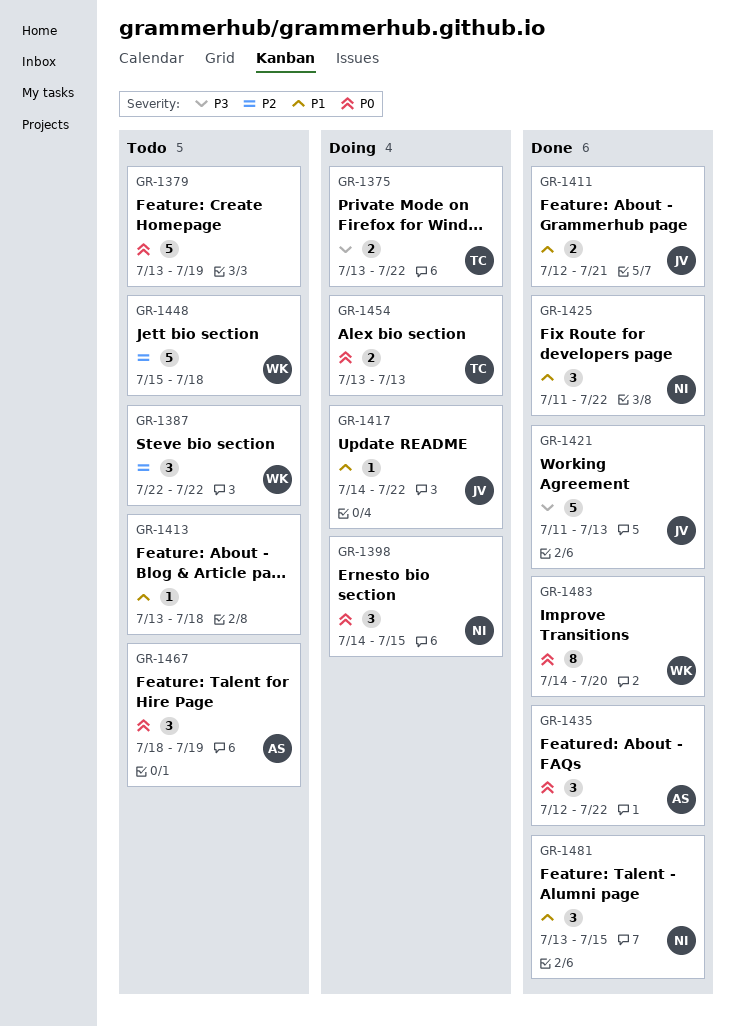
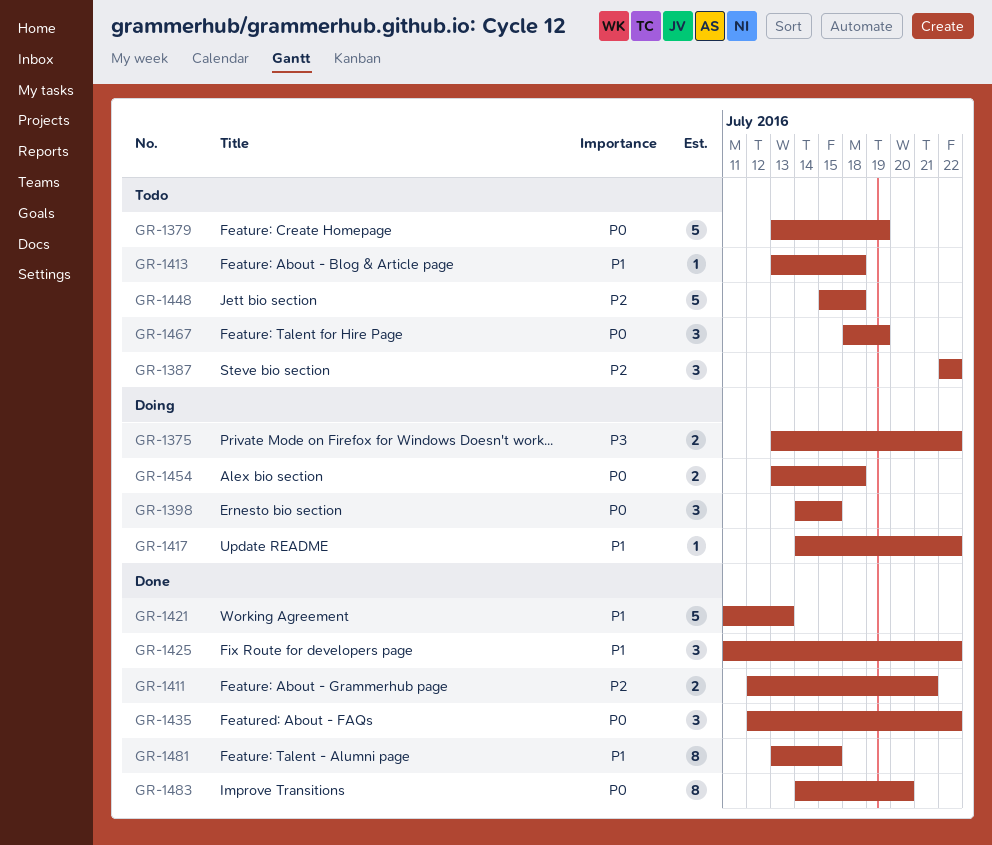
GR-1411, priority: P1 -> P2
GR-1421, priority: P3 -> P1
GR-1454, due: Jul 13 -> Jul 18
GR-1481, estimate: 3 -> 8

